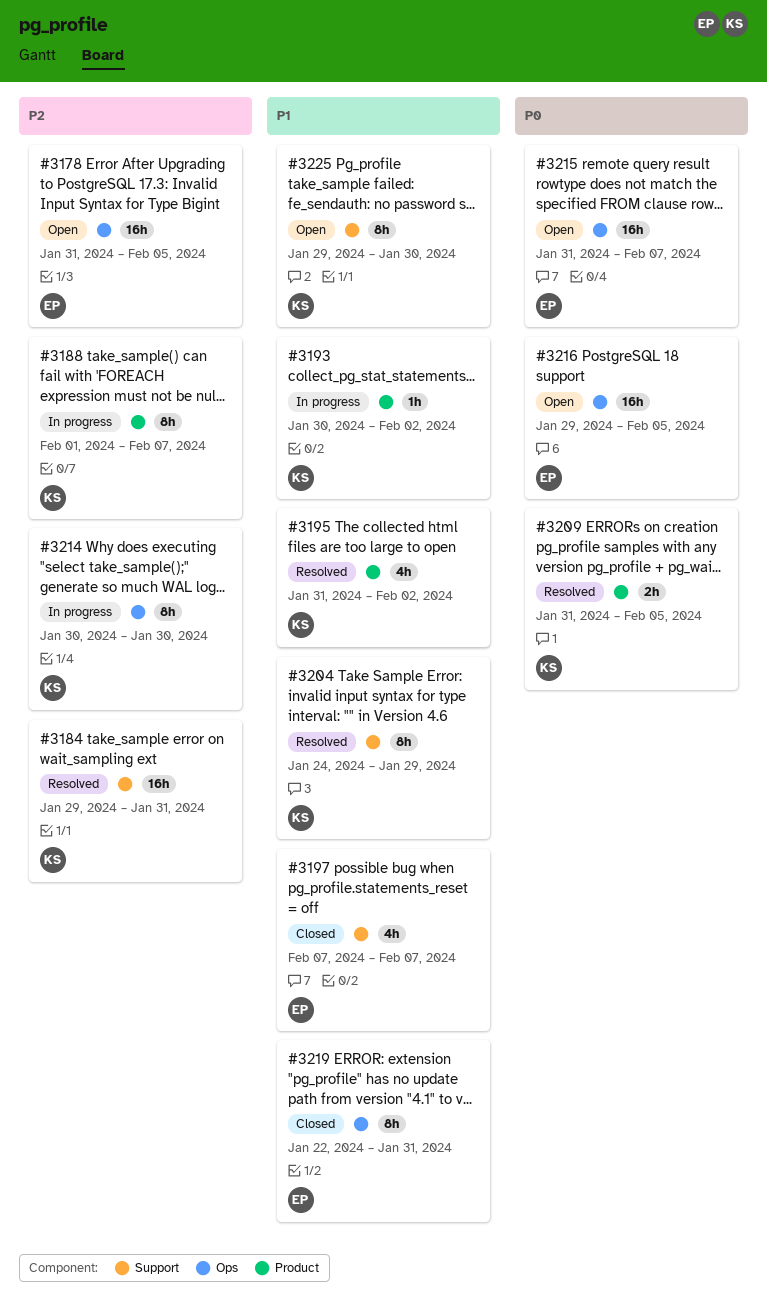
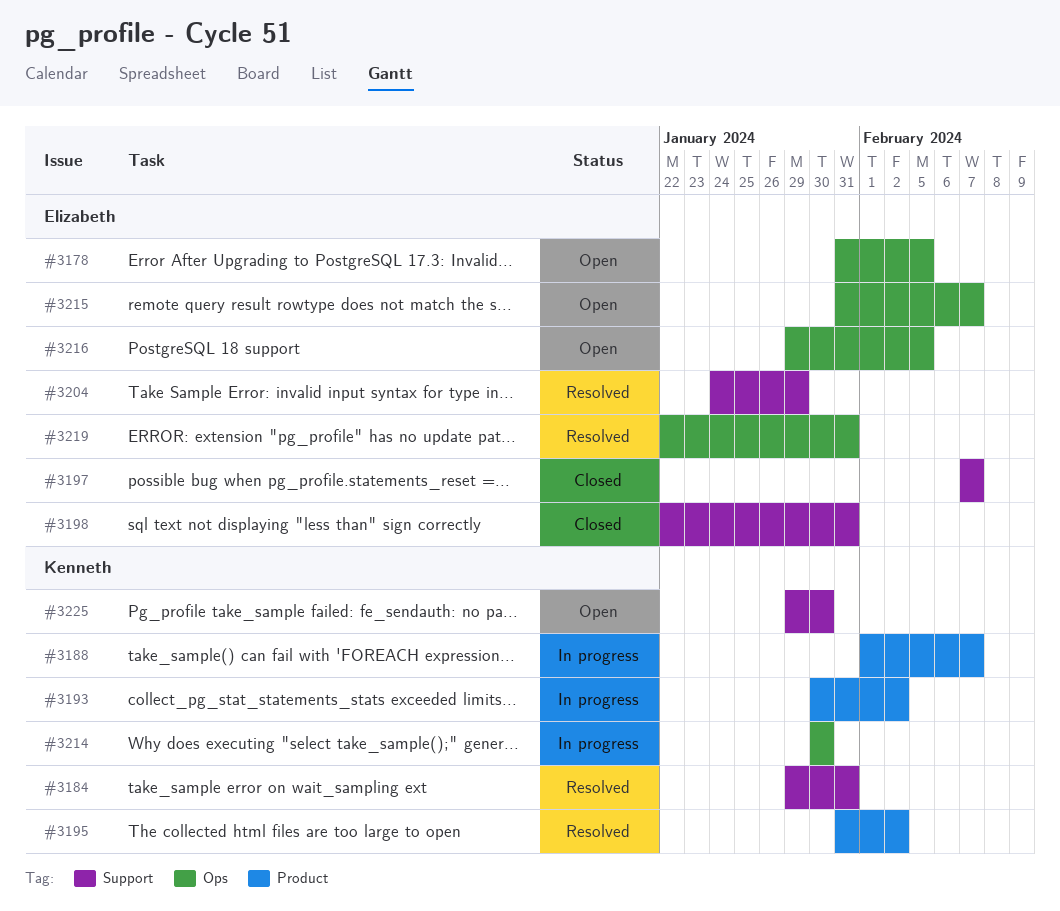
#3198: none -> present
#3204, owner: Kenneth -> Elizabeth
#3209: present -> none
#3219, status: Closed -> Resolved

